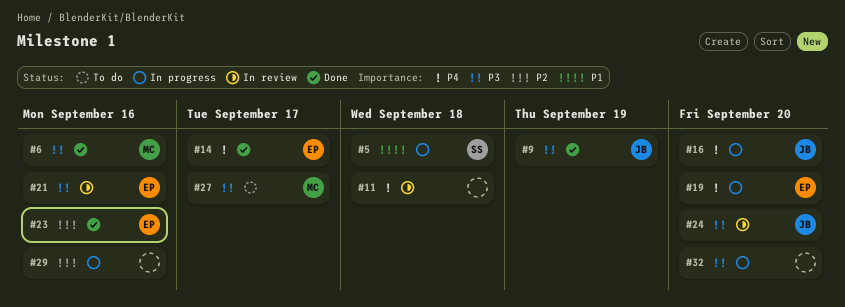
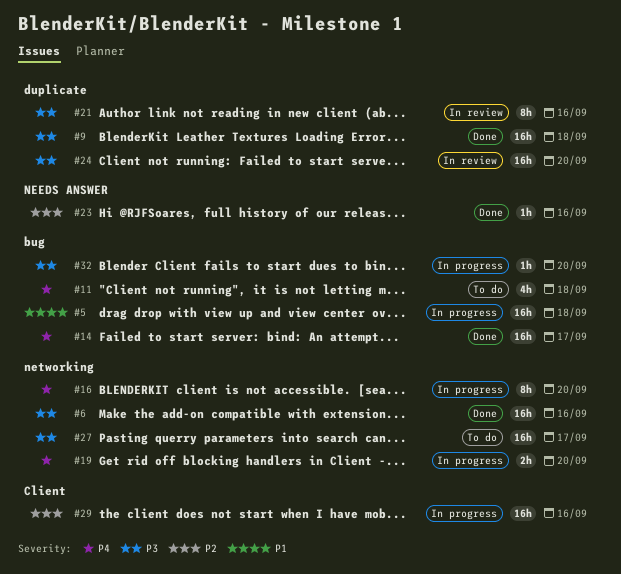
#9, due: Sep 19 -> Sep 18
#11, status: In review -> To do

